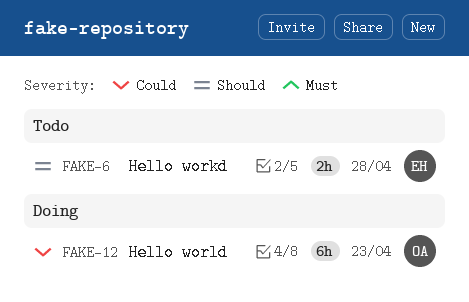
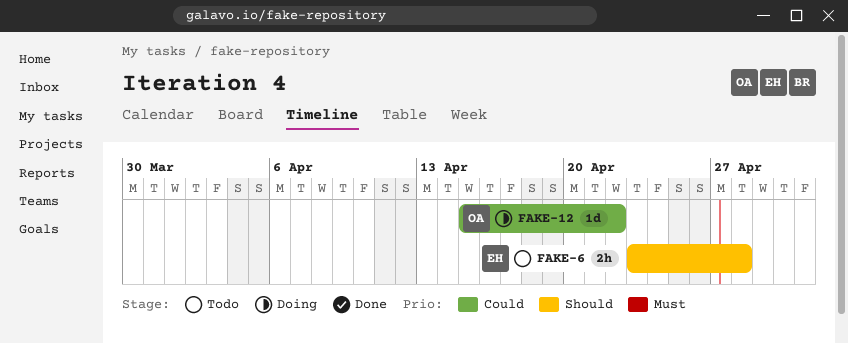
FAKE-12, estimate: 6h -> 1d
FAKE-12, due: Apr 23 -> Apr 22

